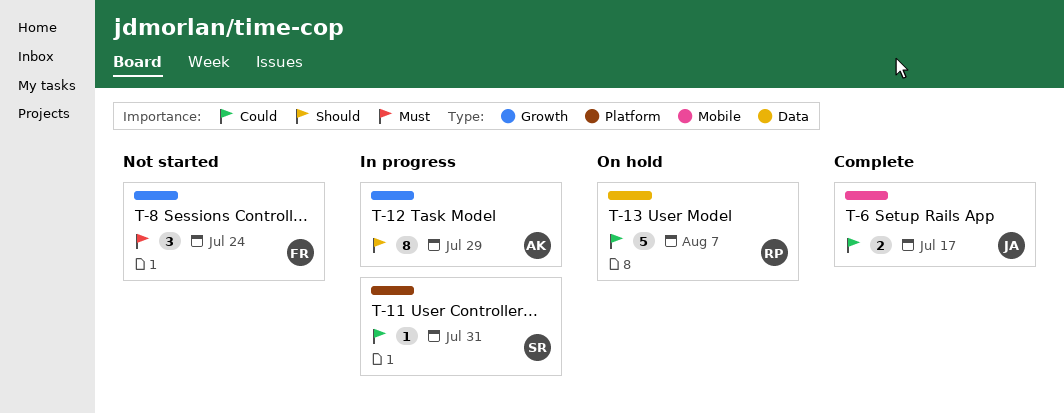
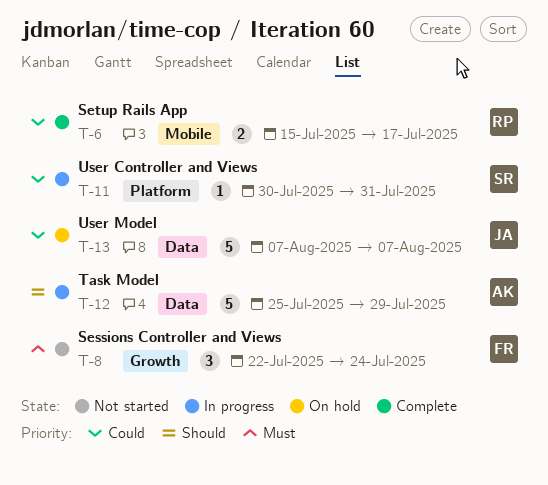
T-6, owner: JA -> RP
T-12, label: Growth -> Data
T-12, estimate: 8 -> 5
T-13, owner: RP -> JA

